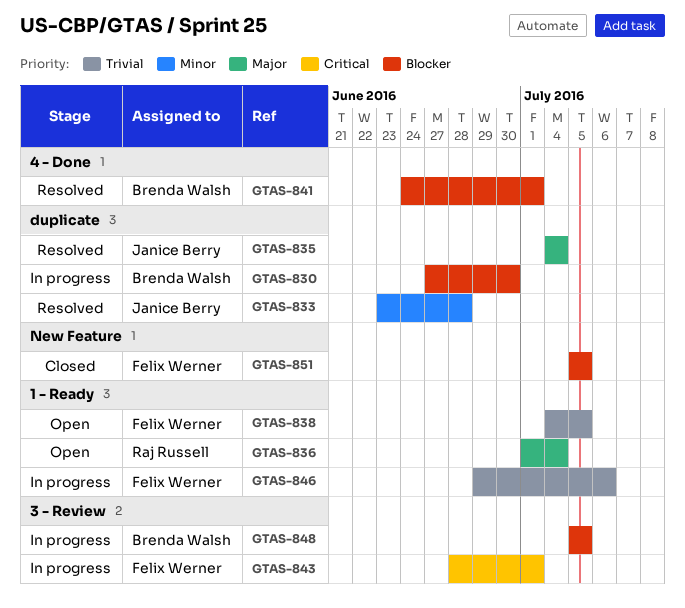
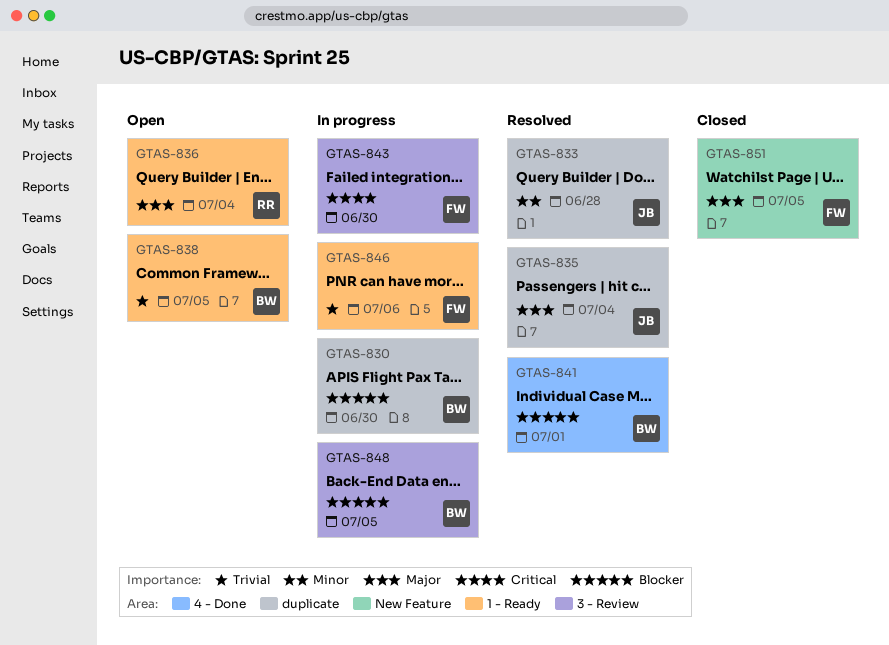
GTAS-838, owner: Felix Werner -> Brenda Walsh
GTAS-843, due: Jul 1 -> Jun 30
GTAS-851, priority: Blocker -> Major

